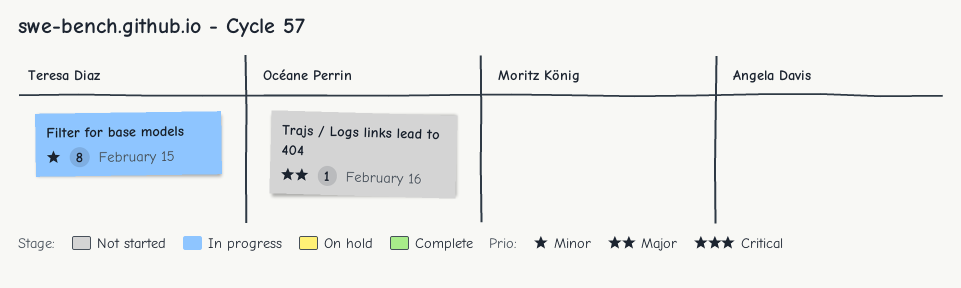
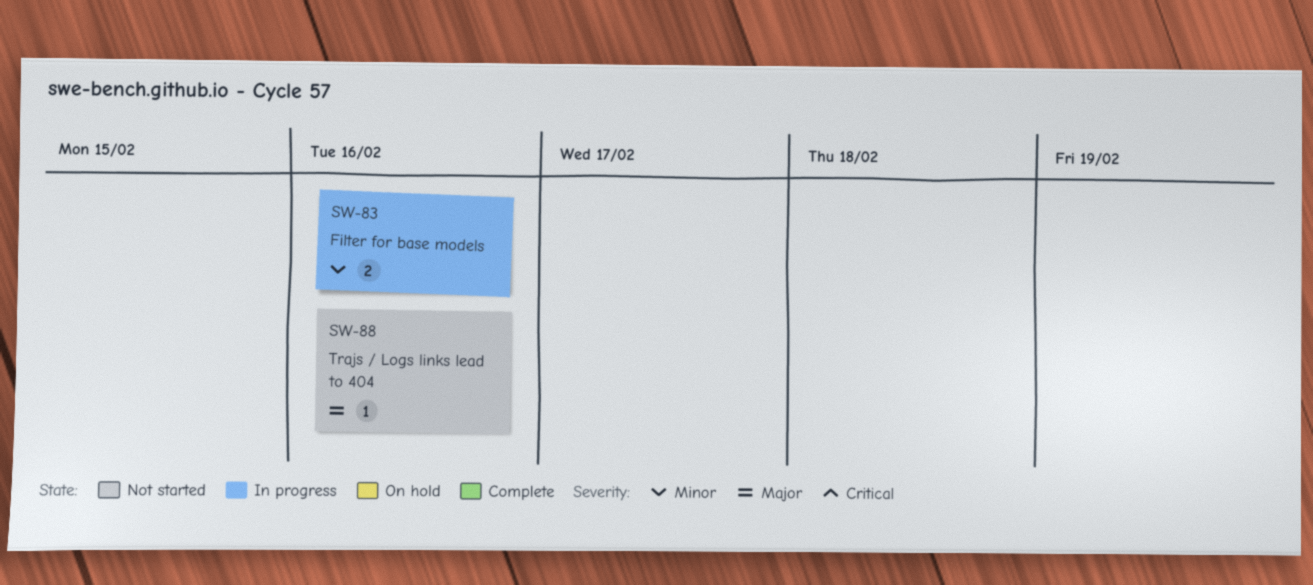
Filter for base models, estimate: 8 -> 2
Filter for base models, due: Feb 15 -> Feb 16

